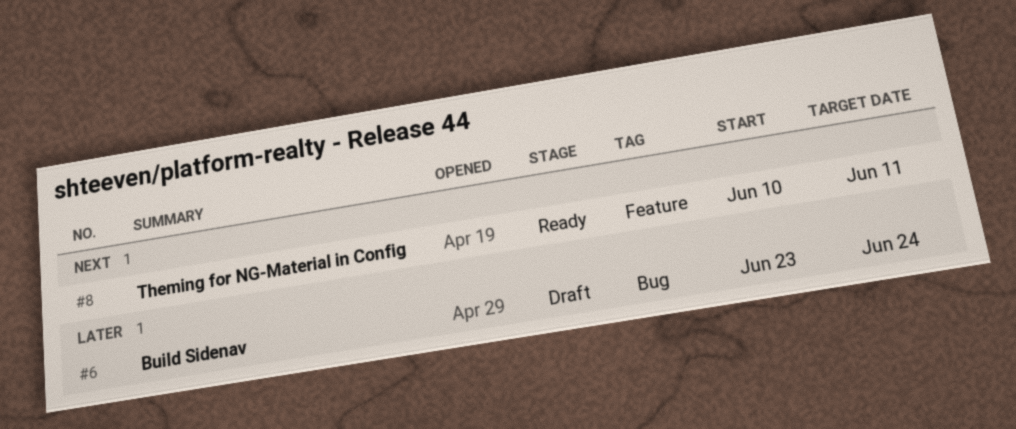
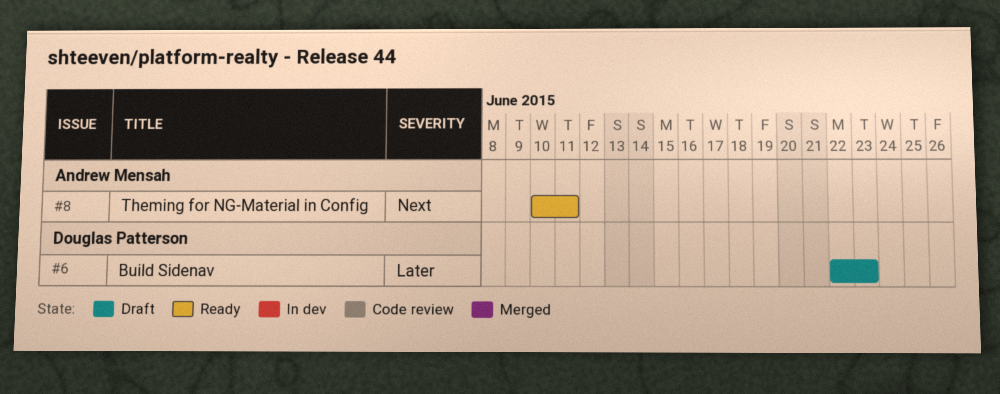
#6, start: Jun 23 -> Jun 22
#6, due: Jun 24 -> Jun 23

